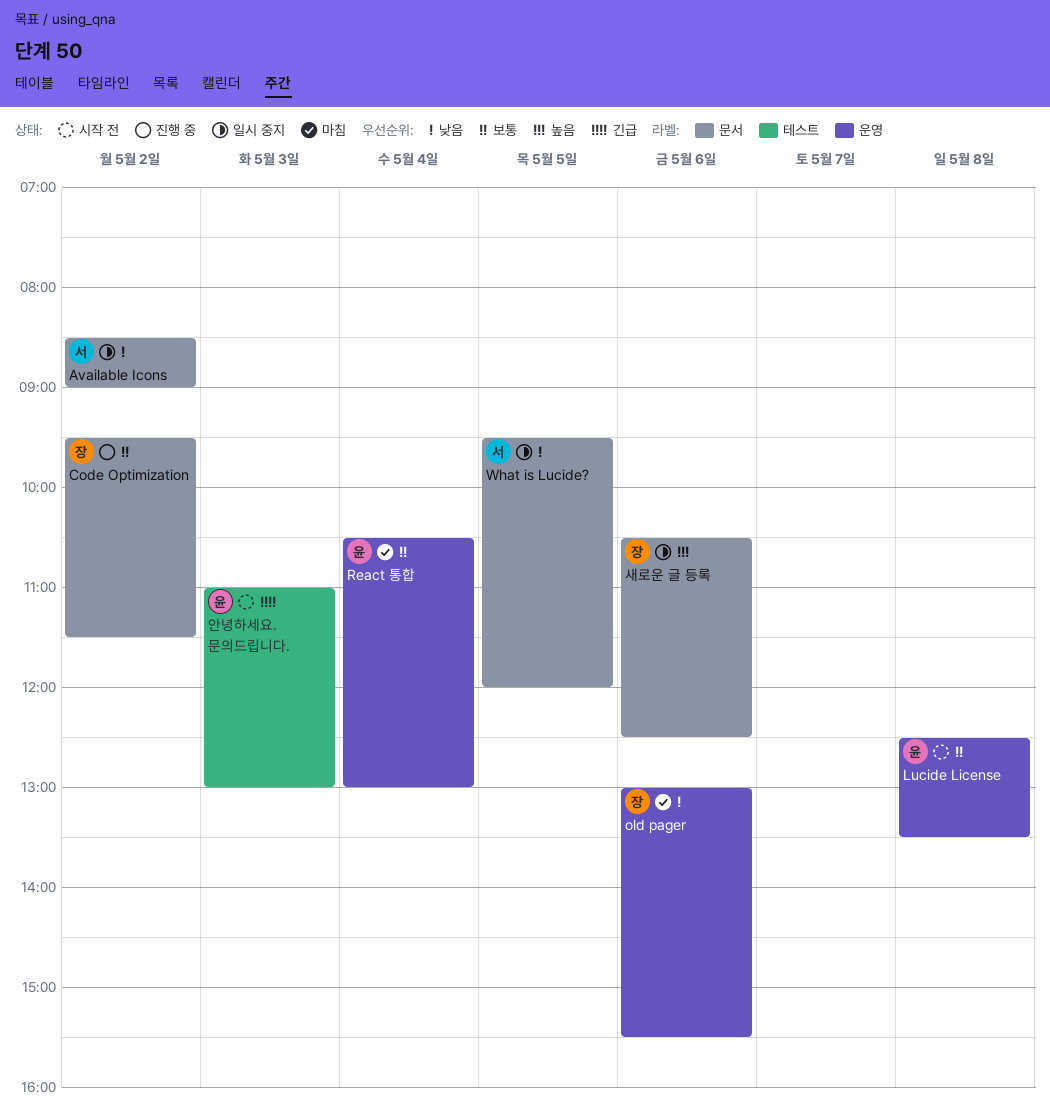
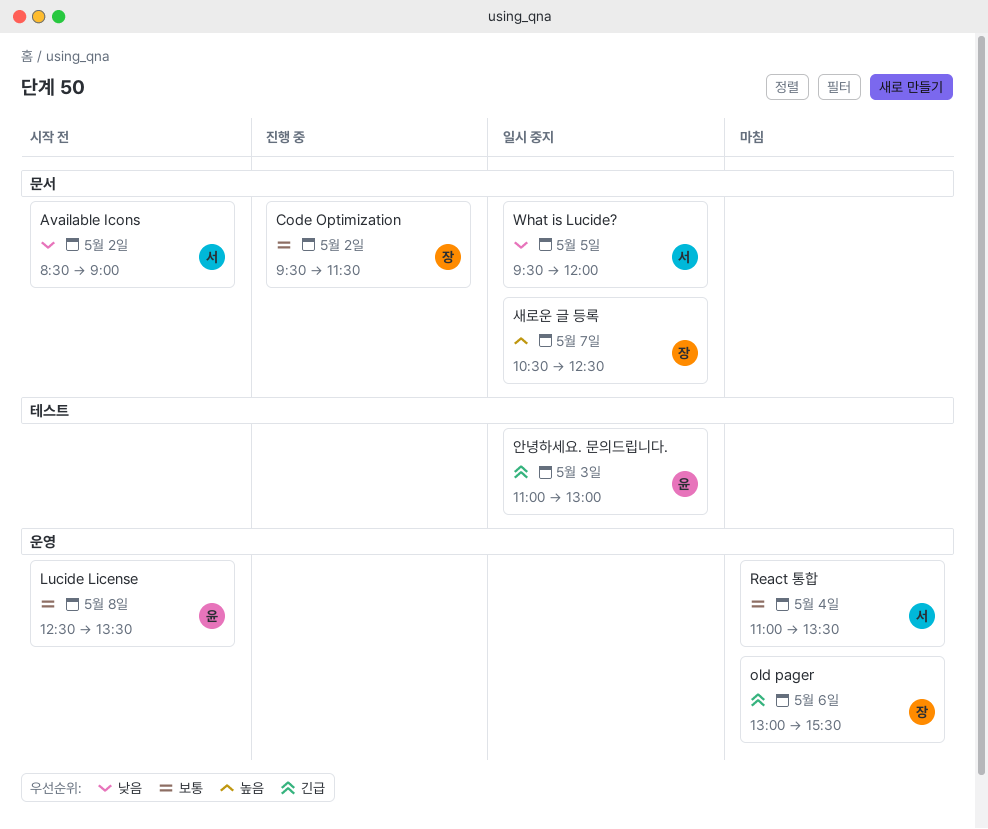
Available Icons, status: 일시 중지 -> 시작 전
old pager, priority: 낮음 -> 긴급
React 통합, owner: 윤 -> 서
React 통합, begins: 10:30 -> 11:00
React 통합, ends: 13:00 -> 13:30
새로운 글 등록, day: May 6 -> May 7
안녕하세요. 문의드립니다., status: 시작 전 -> 일시 중지

